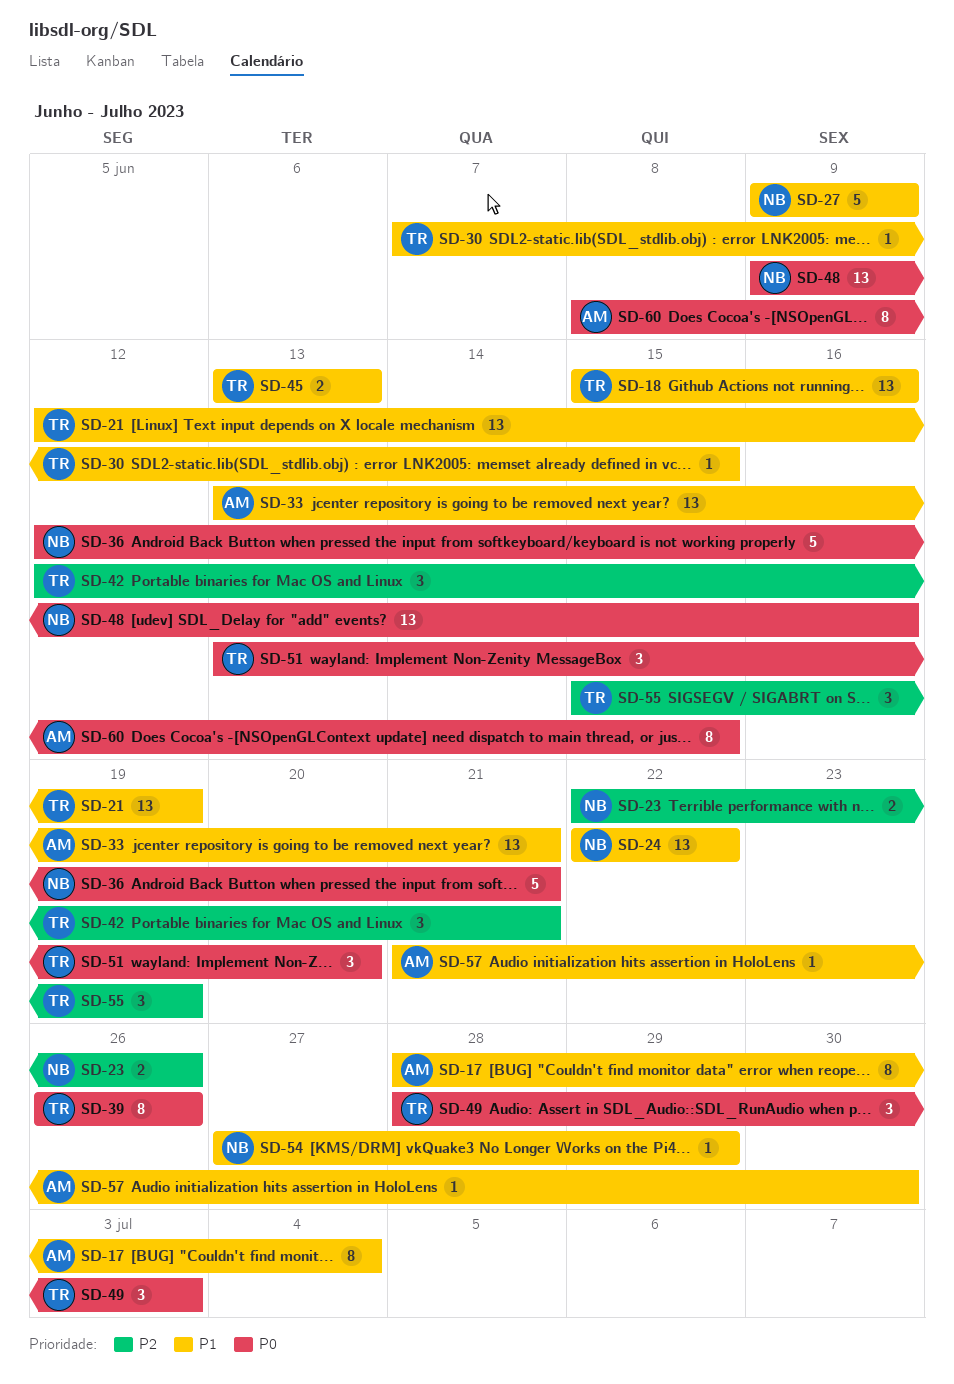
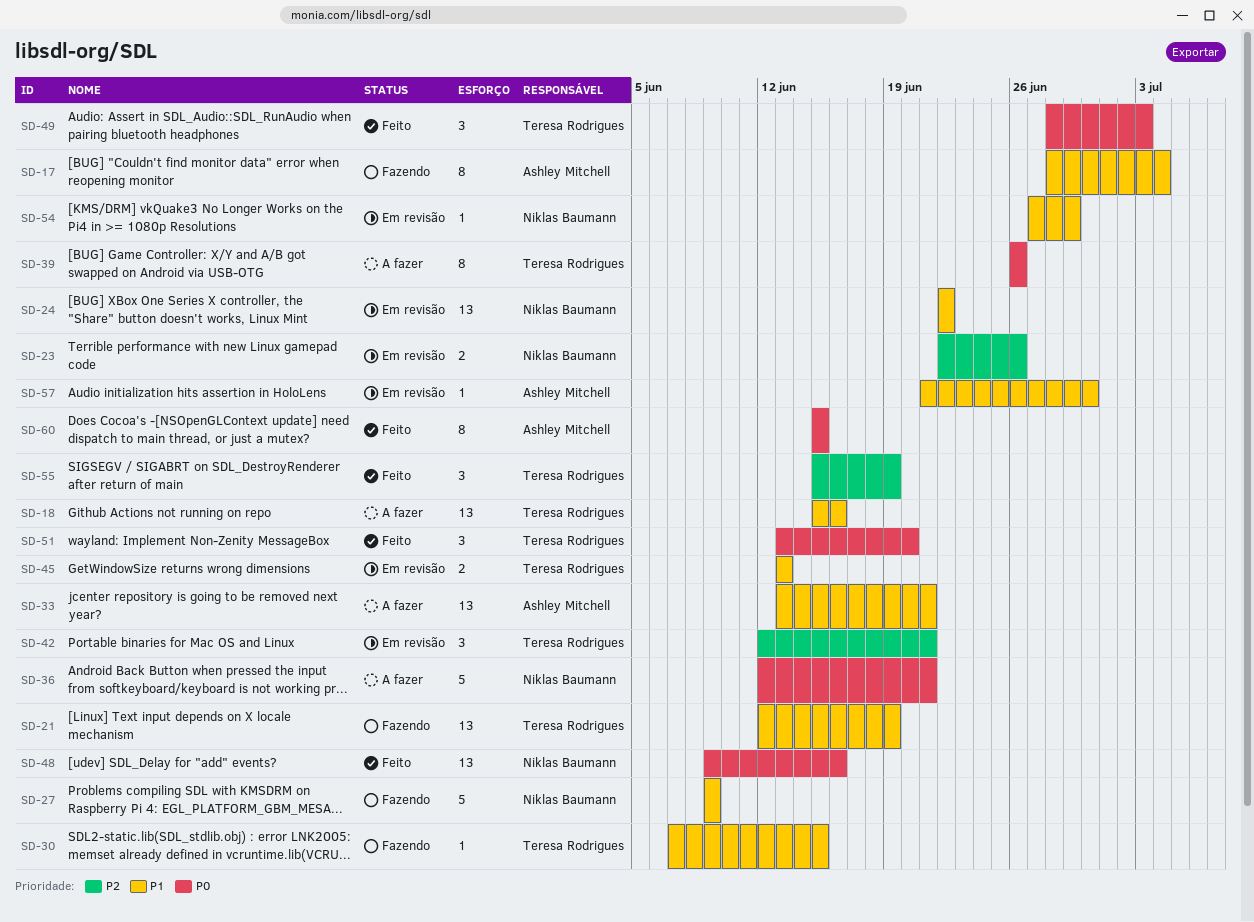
SD-60, start: Jun 8 -> Jun 15

